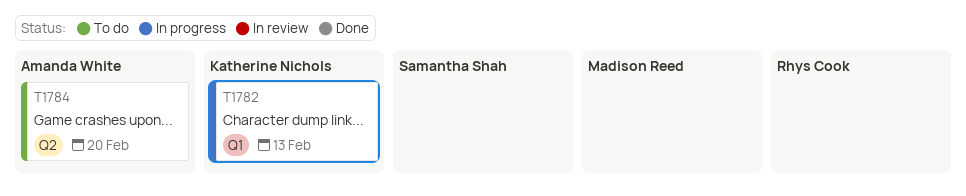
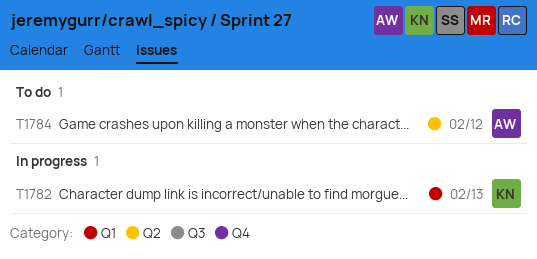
T1784, due: Feb 20 -> Feb 12

